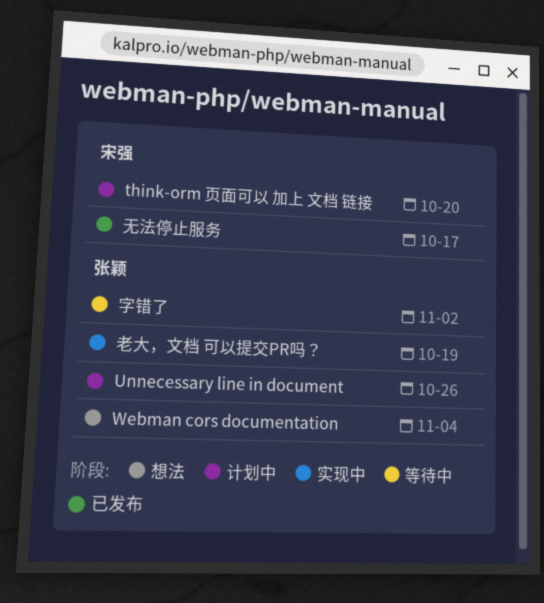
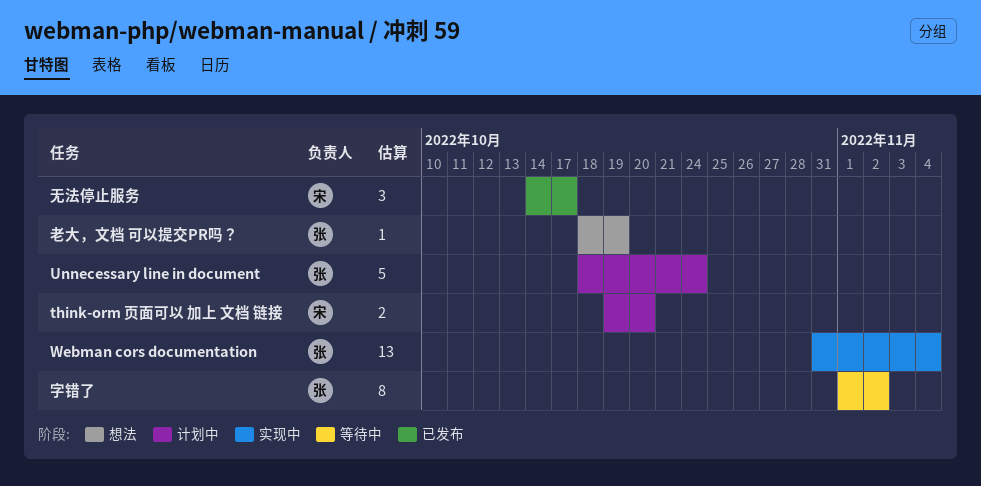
Unnecessary line in document, due: Oct 26 -> Oct 24
Webman cors documentation, status: 想法 -> 实现中
老大，文档 可以提交PR吗？, status: 实现中 -> 想法

